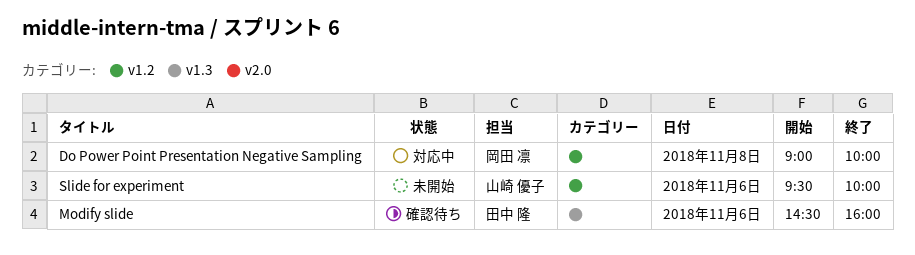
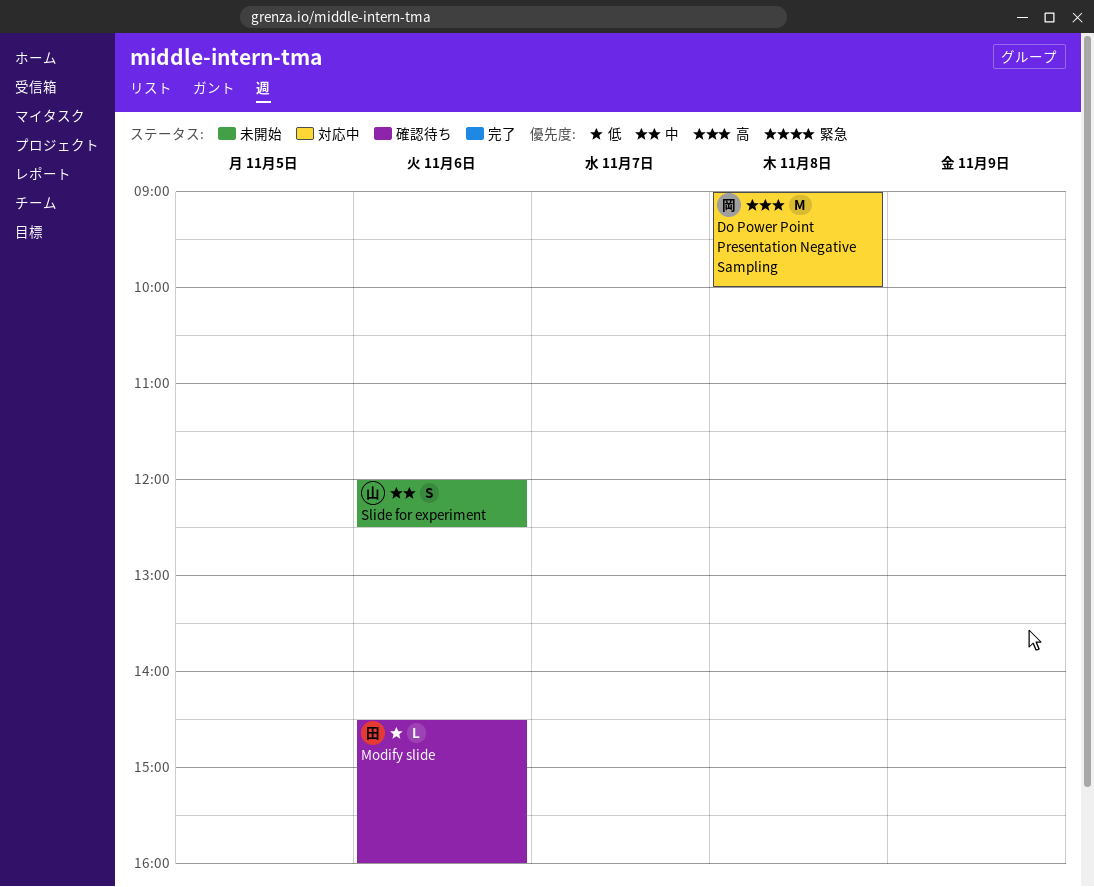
Slide for experiment, begins: 09:30 -> 12:00
Slide for experiment, ends: 10:00 -> 12:30

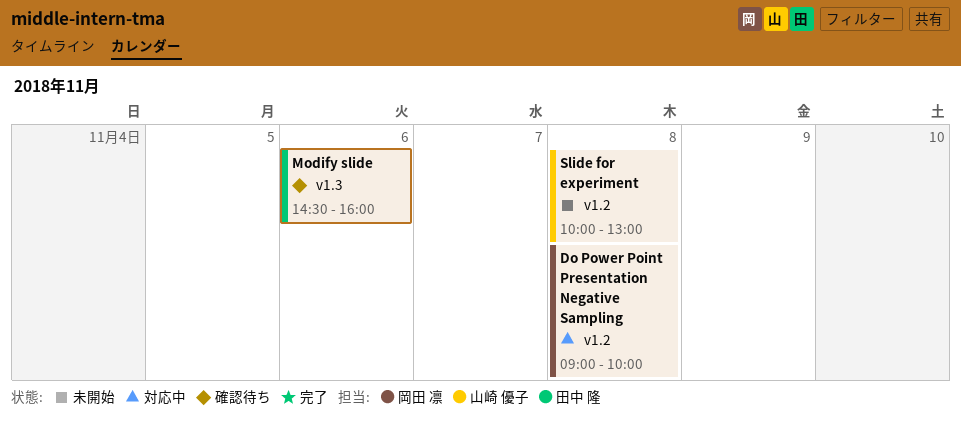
Slide for experiment, day: Nov 6 -> Nov 8
Slide for experiment, begins: 12:00 -> 10:00
Slide for experiment, ends: 12:30 -> 13:00

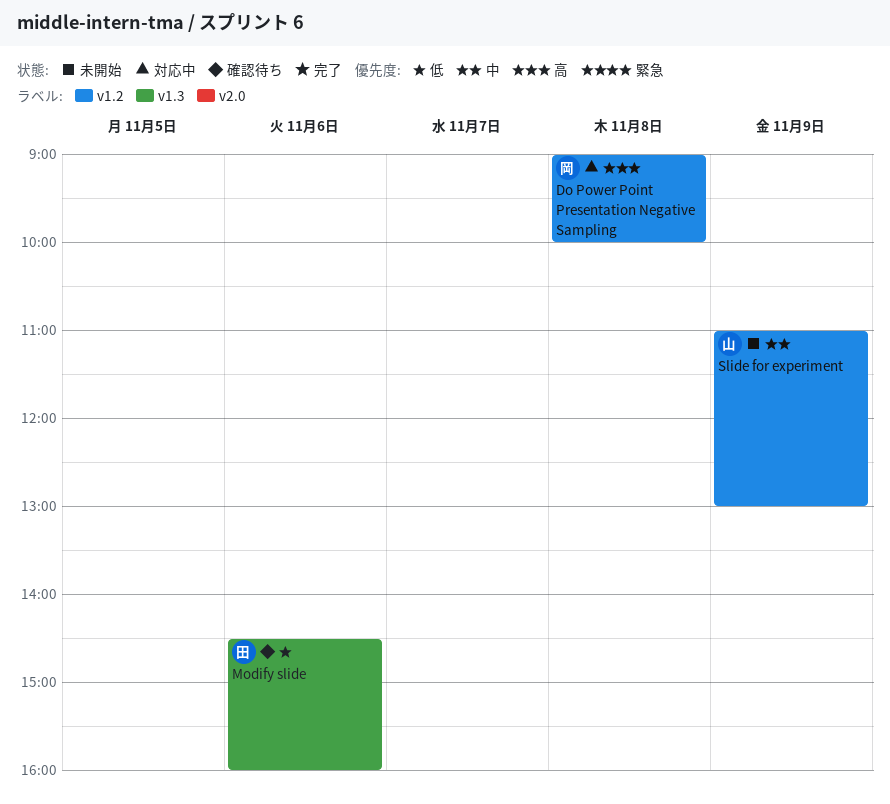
Slide for experiment, day: Nov 8 -> Nov 9
Slide for experiment, begins: 10:00 -> 11:00

